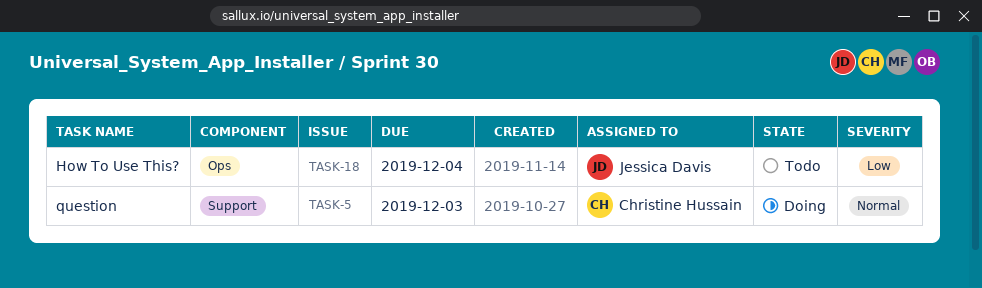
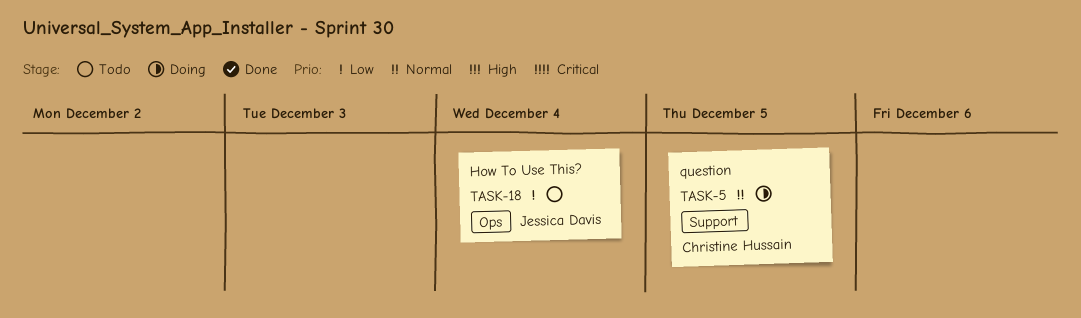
TASK-5, due: Dec 3 -> Dec 5

